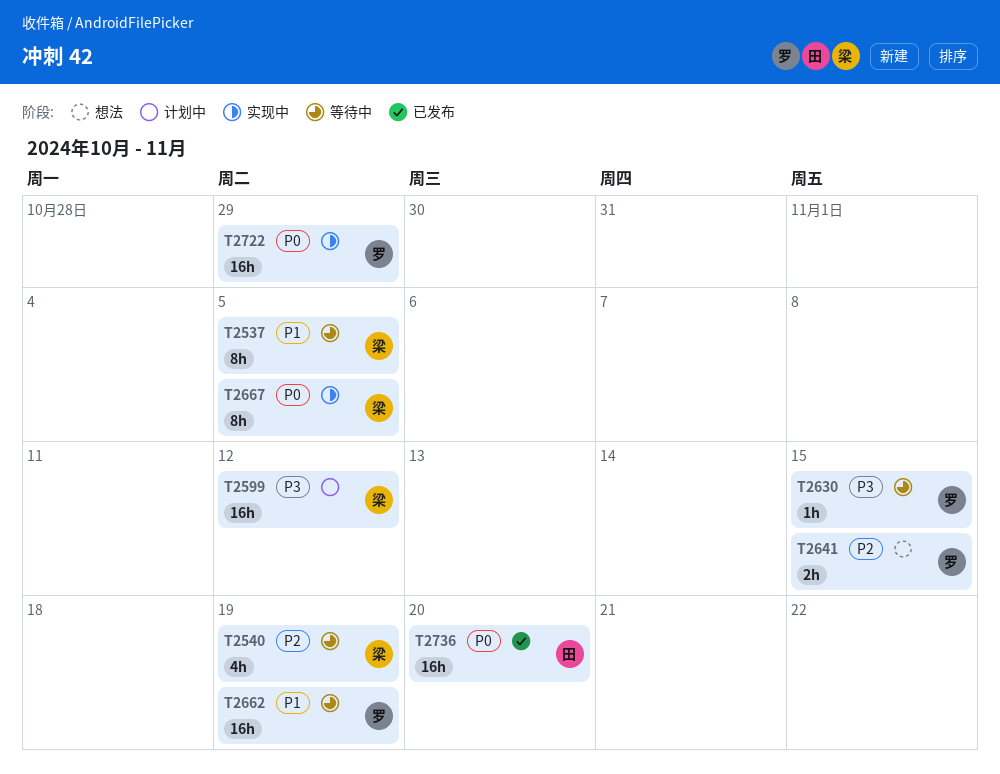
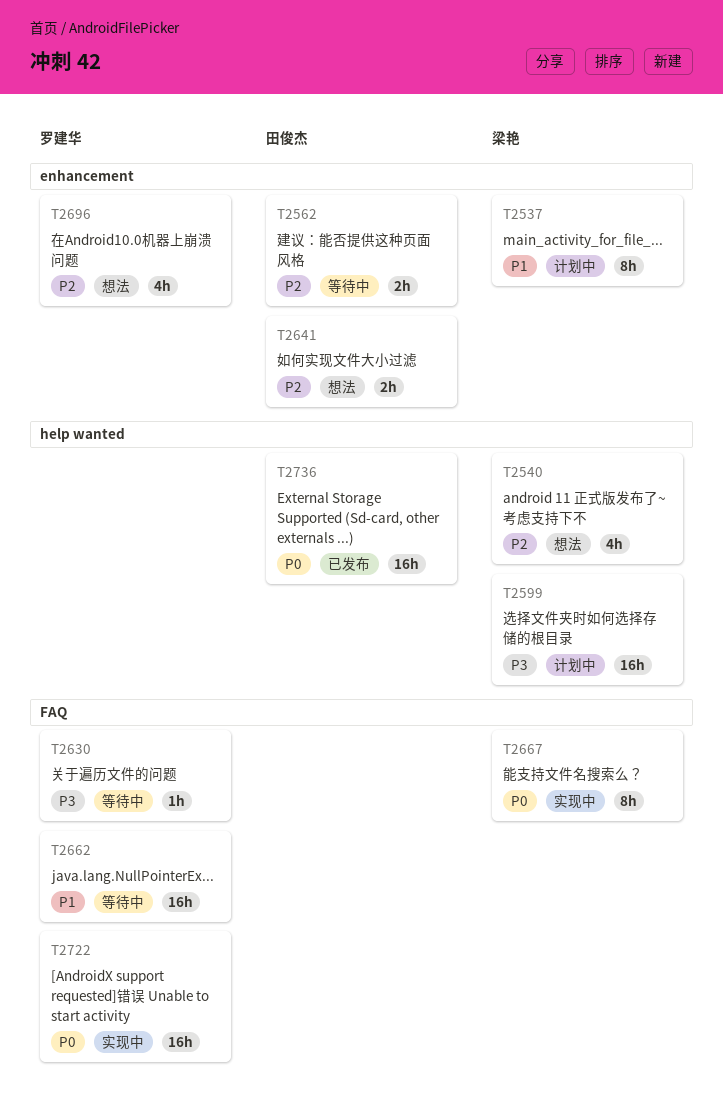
T2537, status: 等待中 -> 计划中
T2540, status: 等待中 -> 想法
T2562: none -> present
T2641, owner: 罗建华 -> 田俊杰
T2696: none -> present

